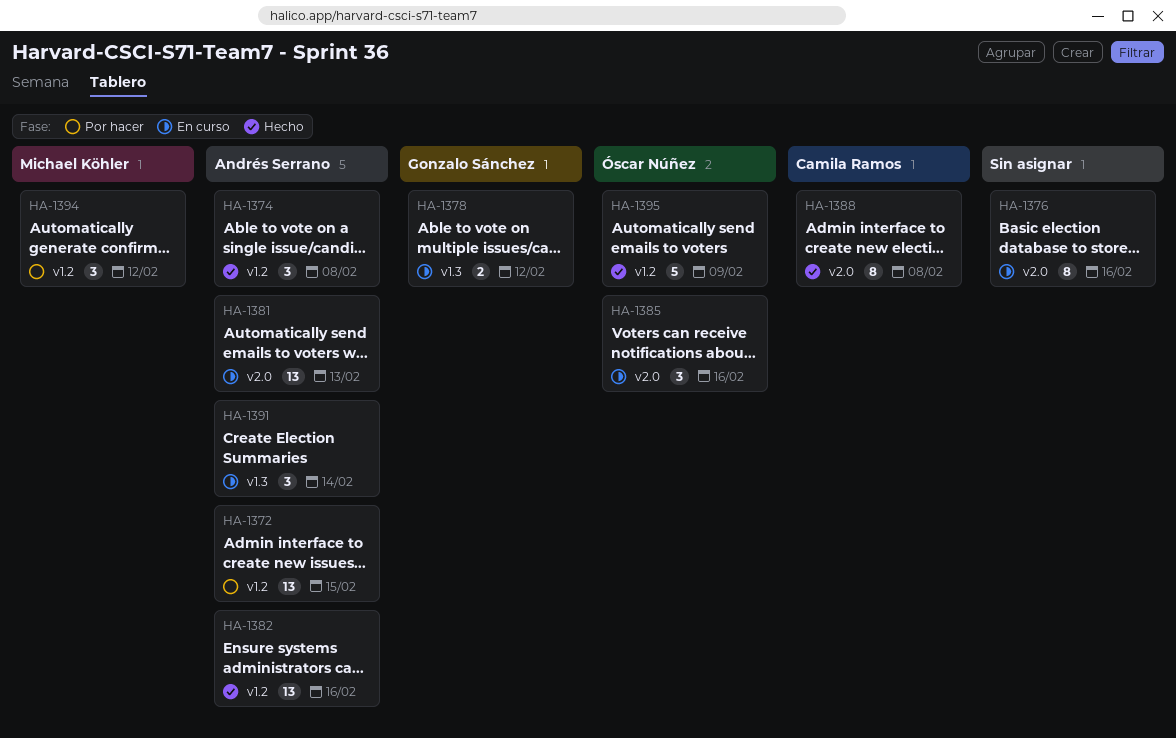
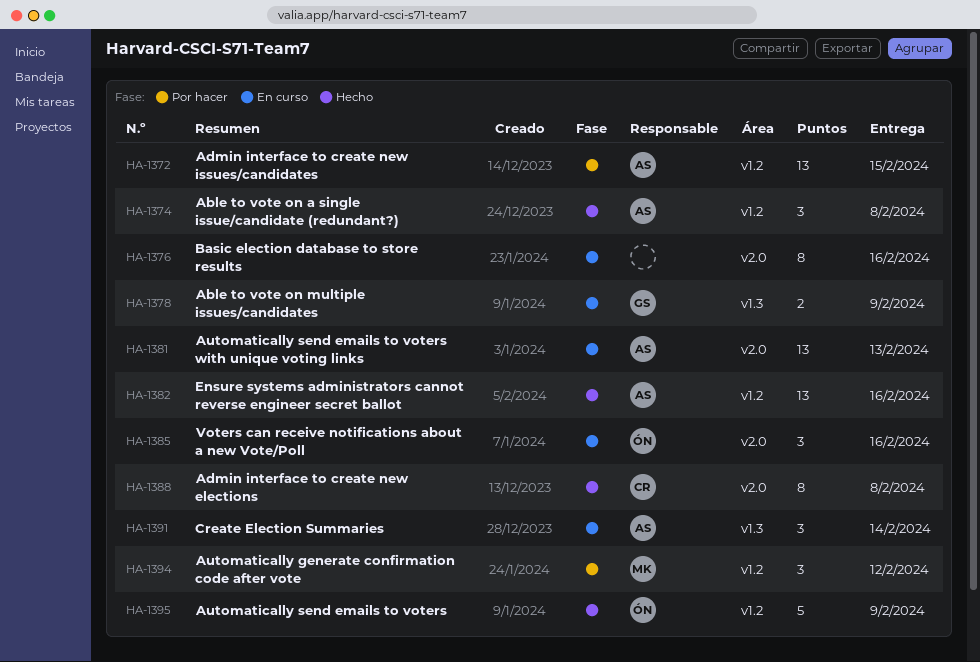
HA-1378, due: Feb 12 -> Feb 9

